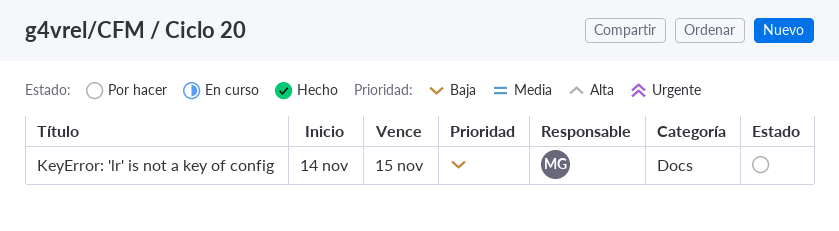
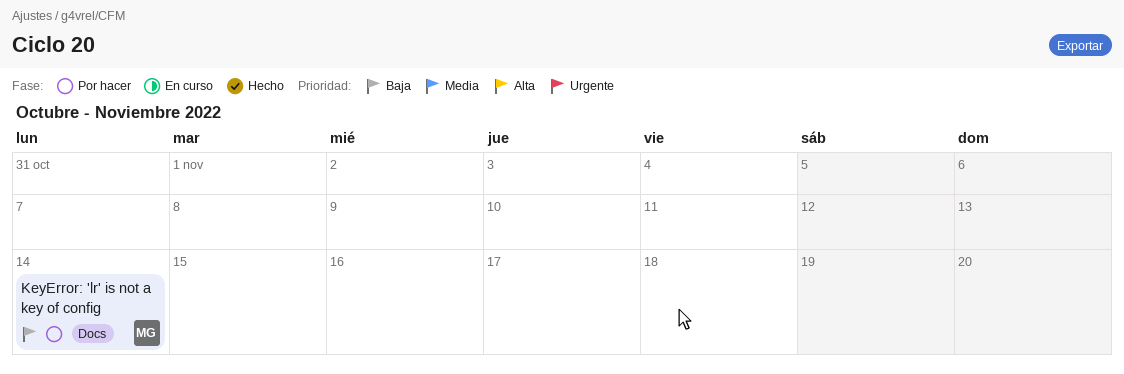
KeyError: 'lr' is not a key of config, due: Nov 15 -> Nov 14

